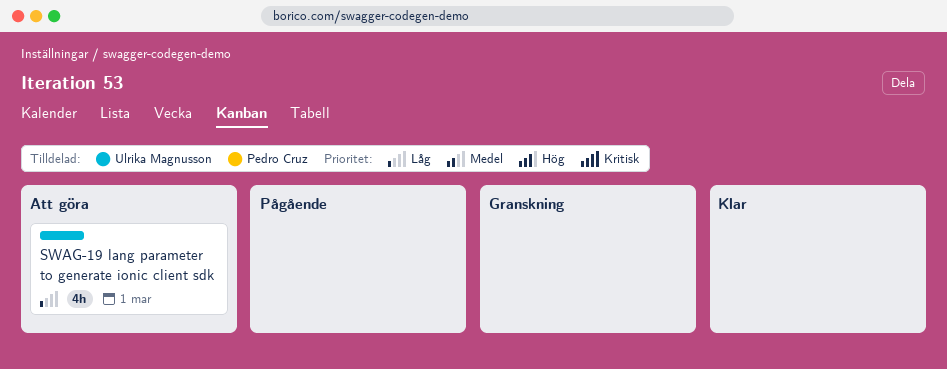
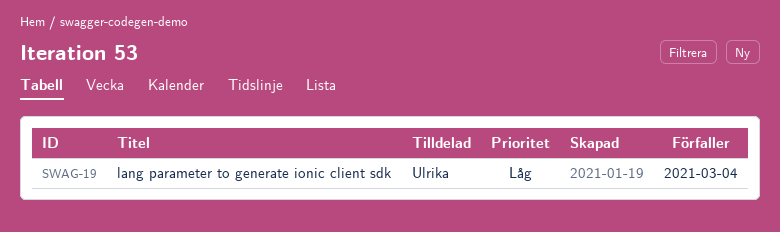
SWAG-19, due: Mar 1 -> Mar 4

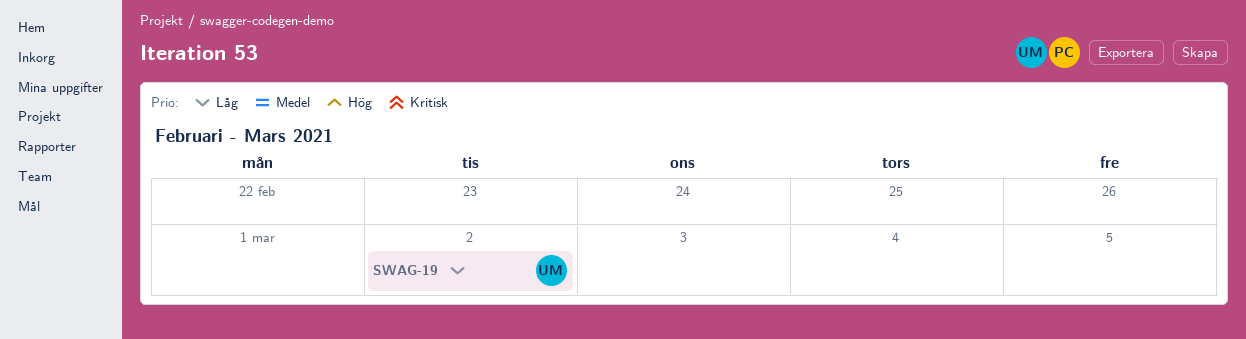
SWAG-19, due: Mar 4 -> Mar 2

